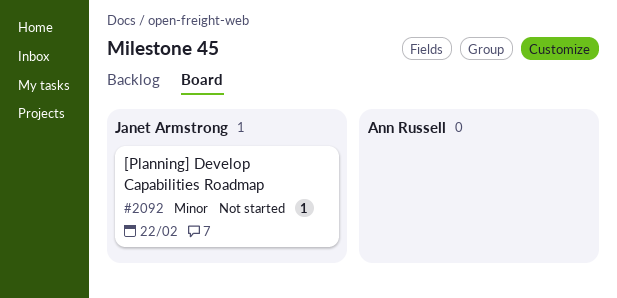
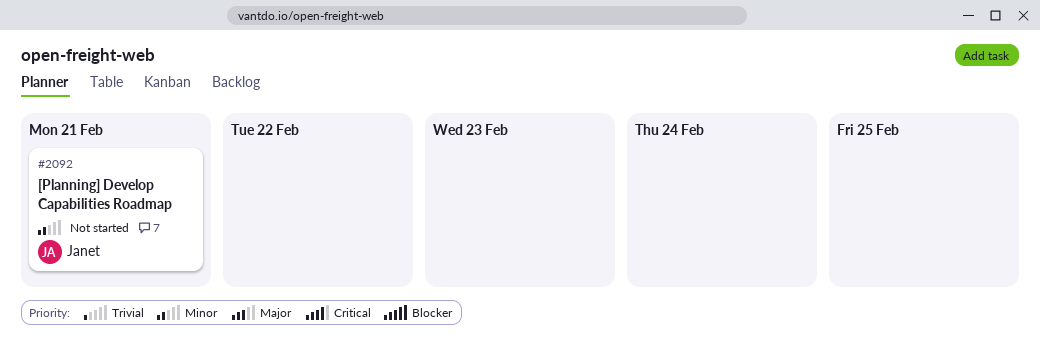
#2092, due: Feb 22 -> Feb 21

